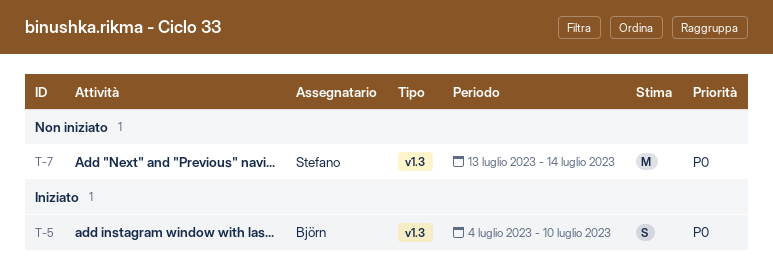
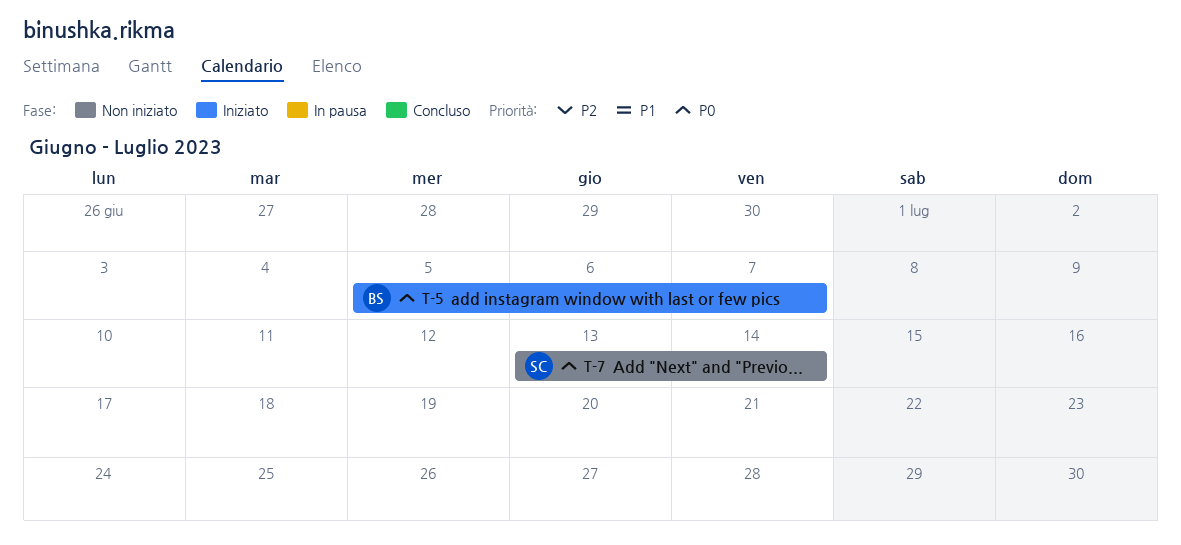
T-5, start: Jul 4 -> Jul 5
T-5, due: Jul 10 -> Jul 7

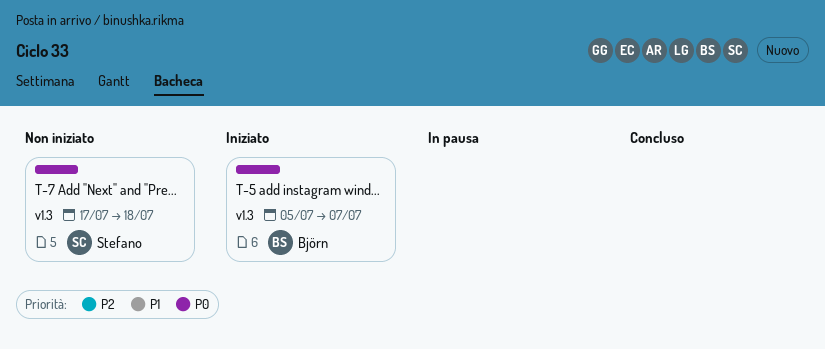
T-7, start: Jul 13 -> Jul 17
T-7, due: Jul 14 -> Jul 18

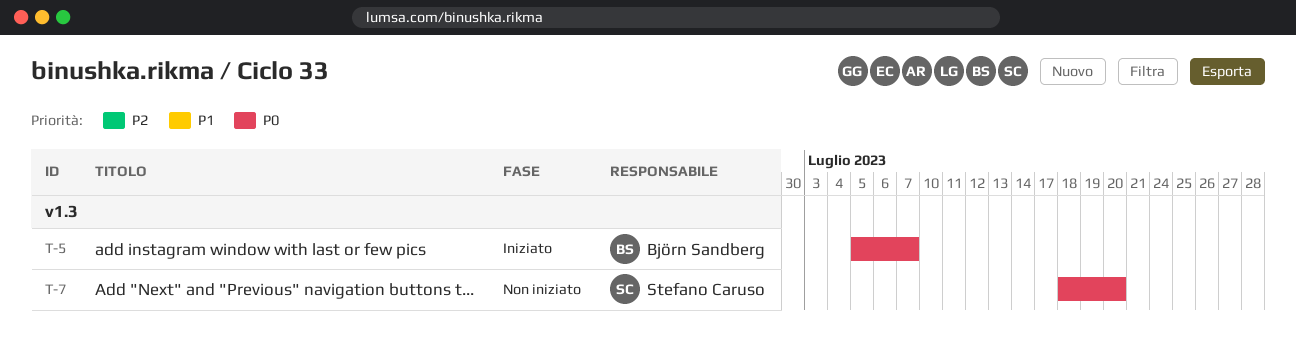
T-7, start: Jul 17 -> Jul 18
T-7, due: Jul 18 -> Jul 20

